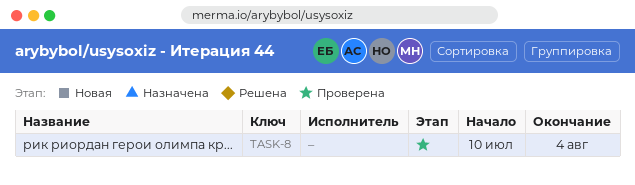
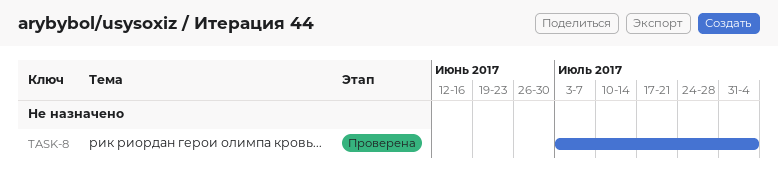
TASK-8, start: Jul 10 -> Jul 3

